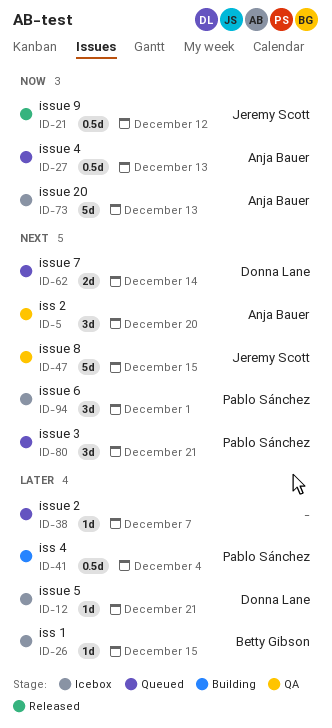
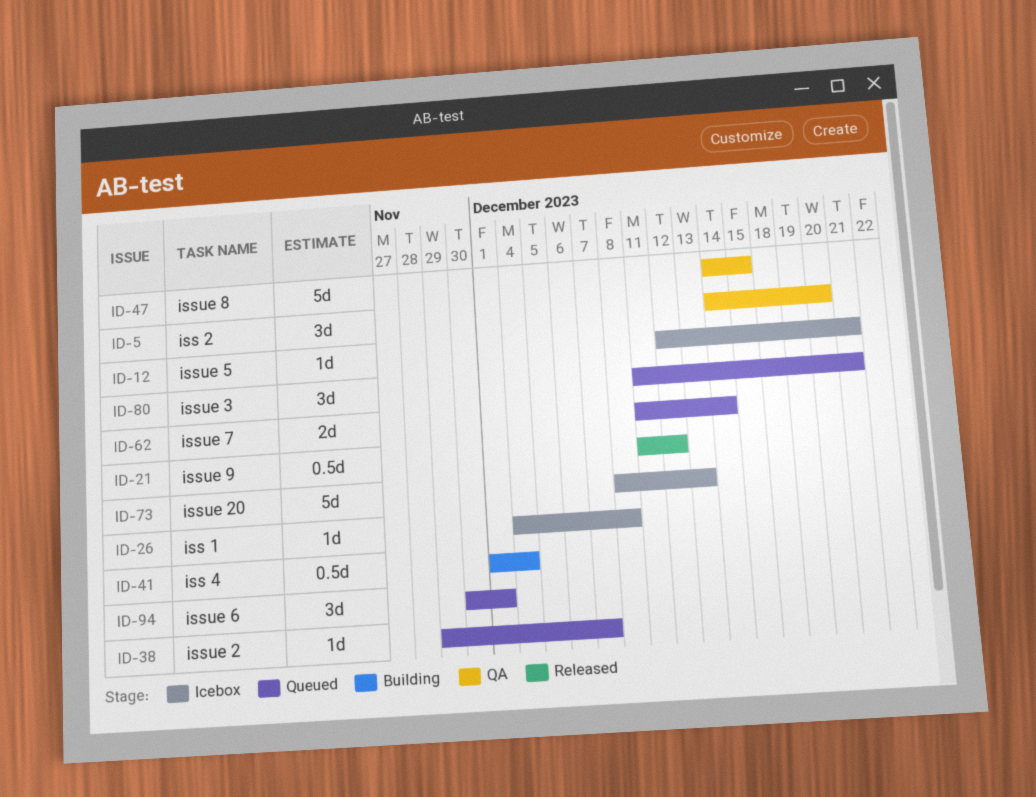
ID-26, due: Dec 15 -> Dec 8
ID-27: present -> none
ID-94, status: Icebox -> Queued

